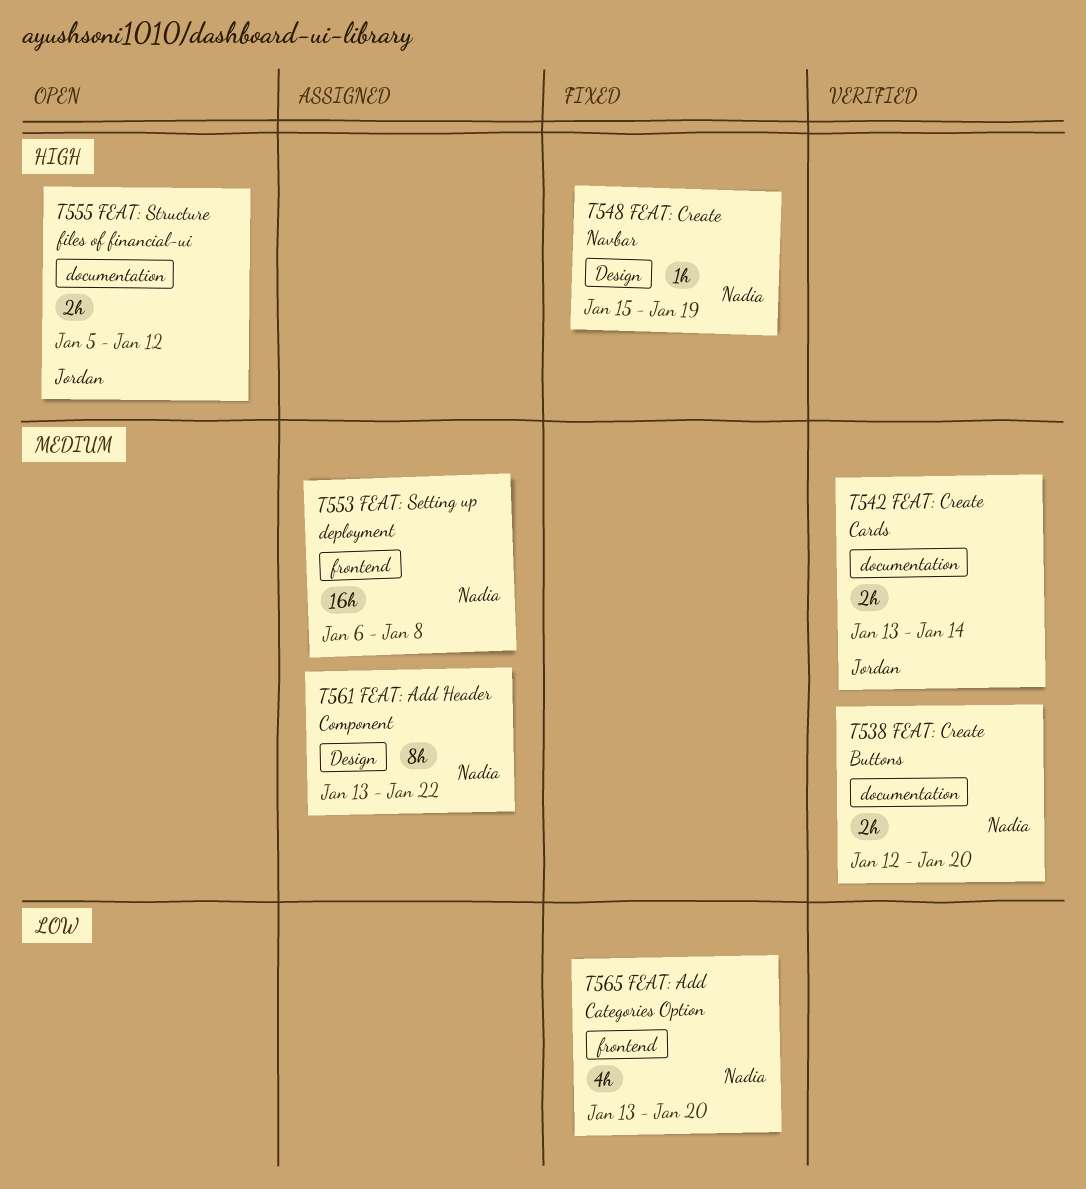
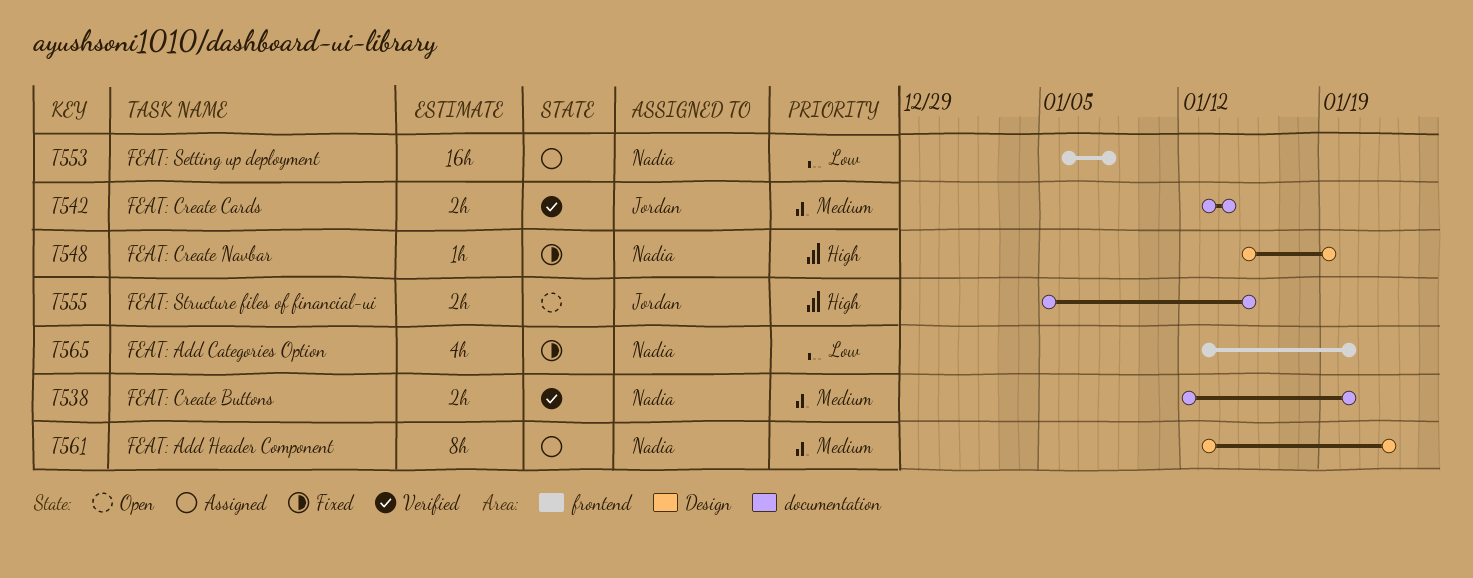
T553, priority: Medium -> Low
T555, due: Jan 12 -> Jan 15

